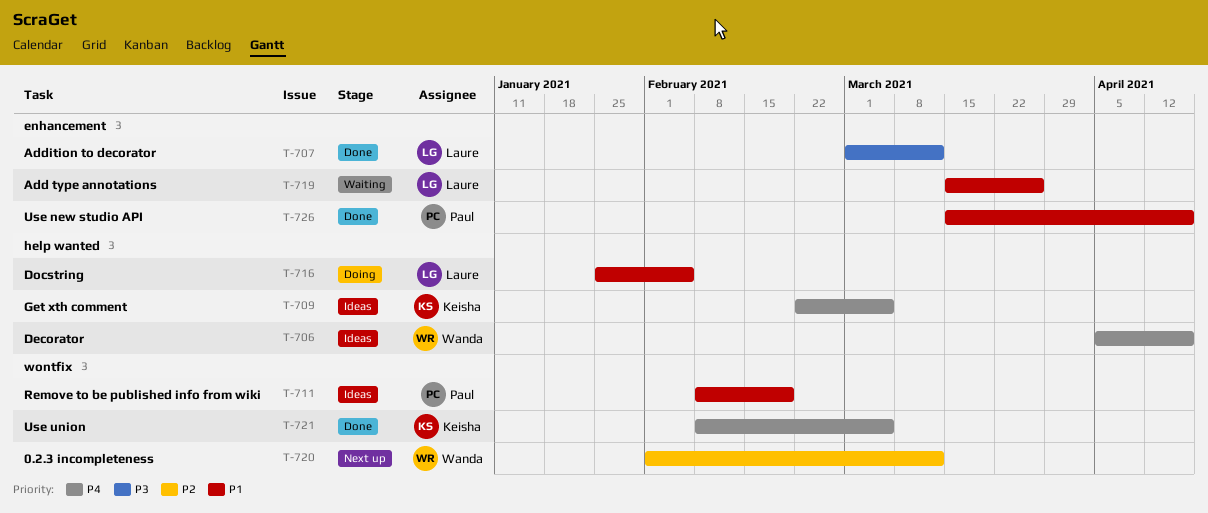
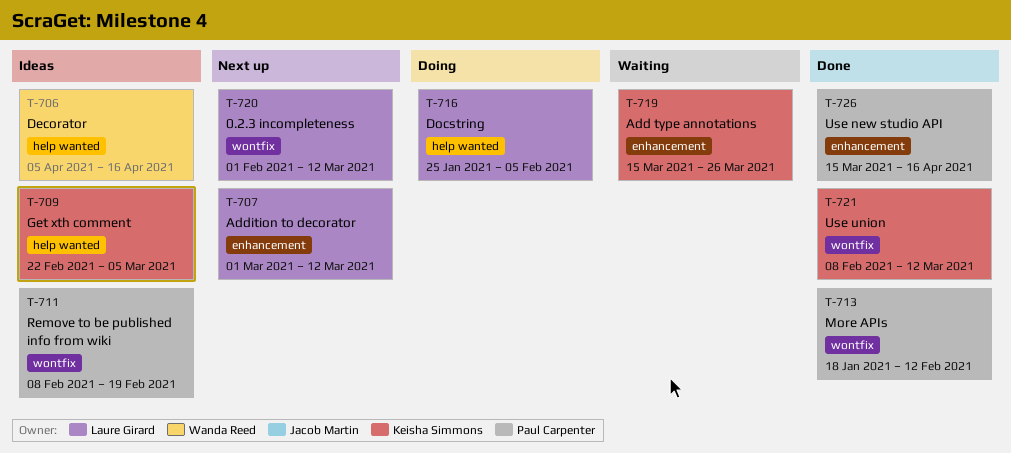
T-707, status: Done -> Next up
T-713: none -> present
T-719, owner: Laure Girard -> Keisha Simmons
T-720, owner: Wanda Reed -> Laure Girard
T-721, due: Mar 5 -> Mar 12

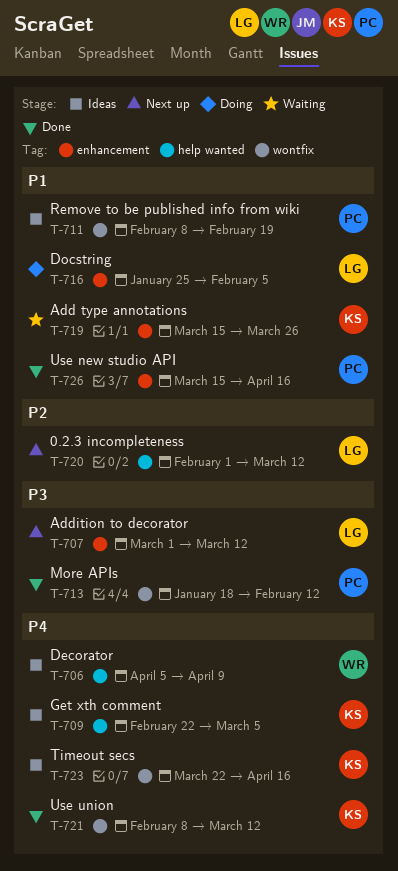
T-706, due: Apr 16 -> Apr 9
T-716, label: help wanted -> enhancement
T-720, label: wontfix -> help wanted
T-723: none -> present

